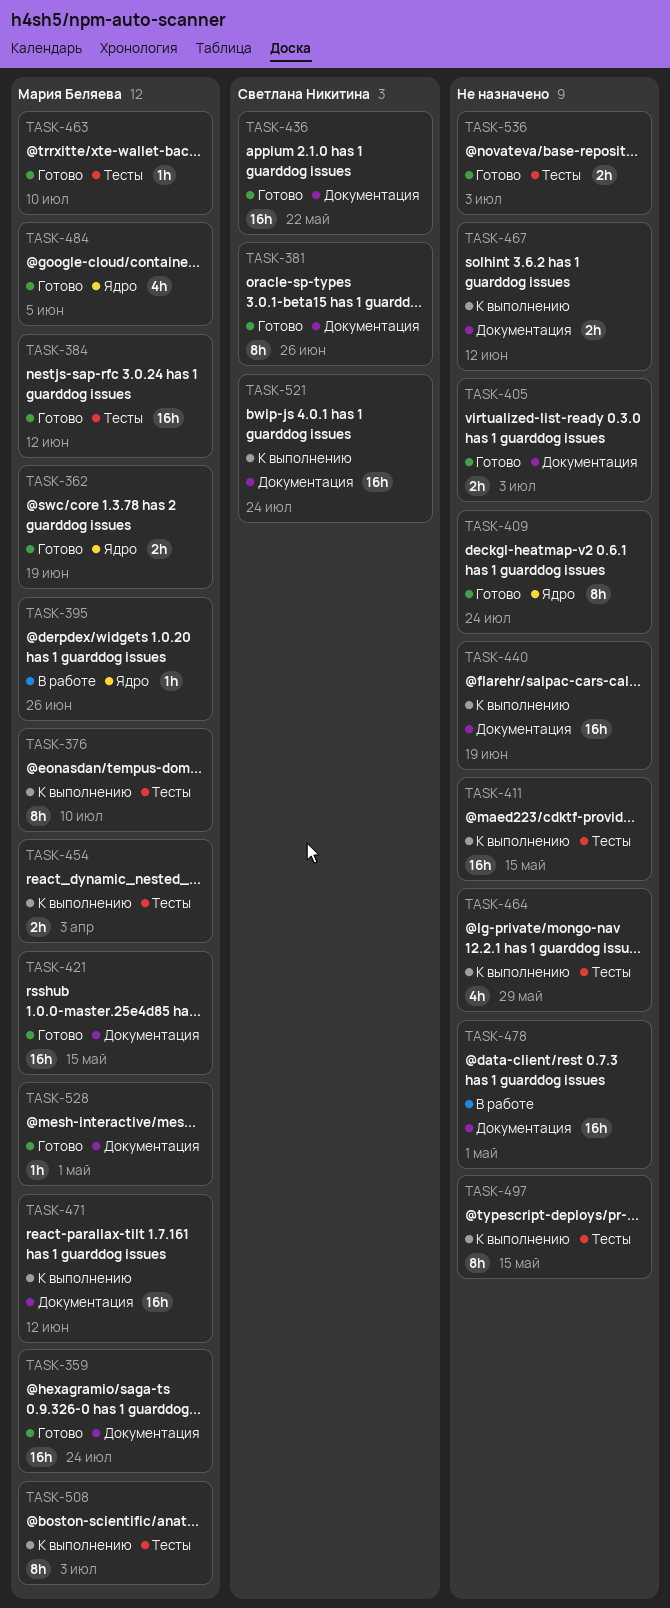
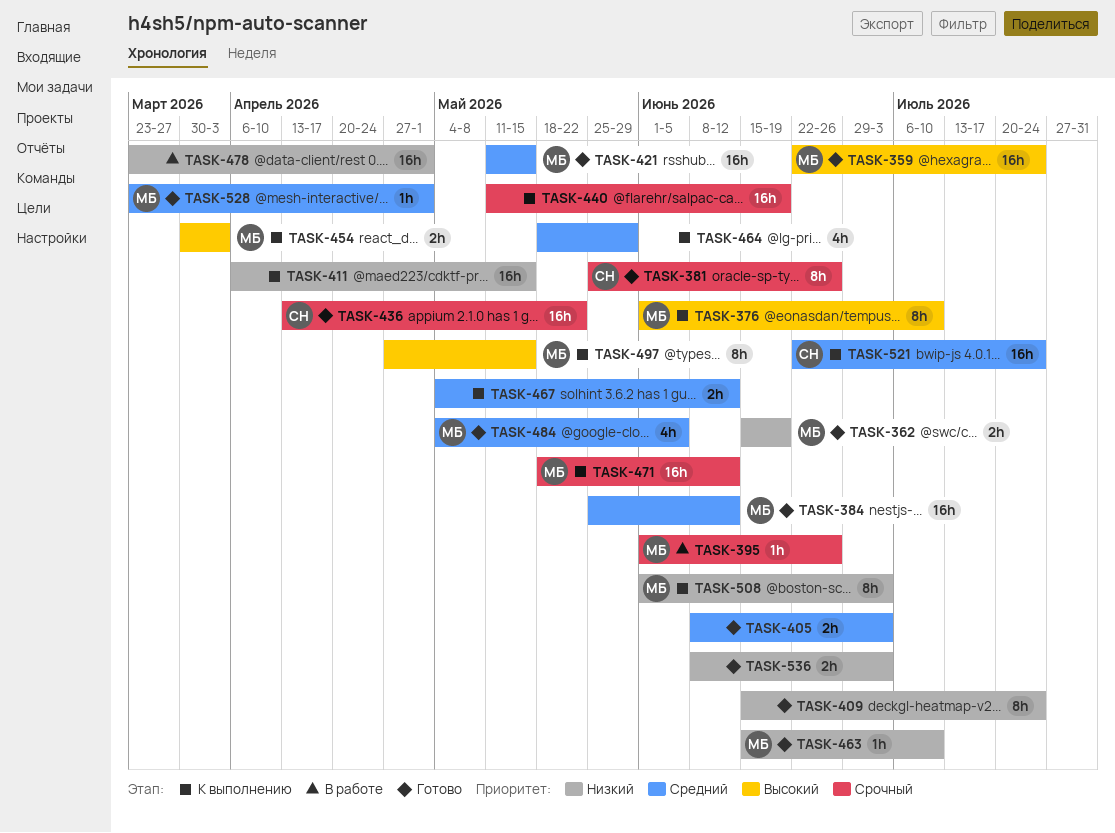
TASK-497, owner: none -> Мария Беляева

